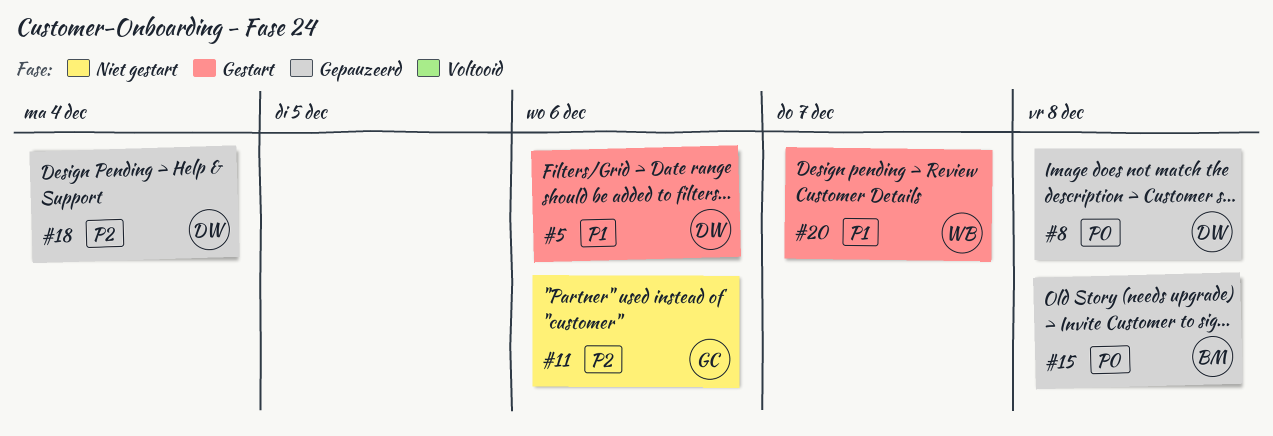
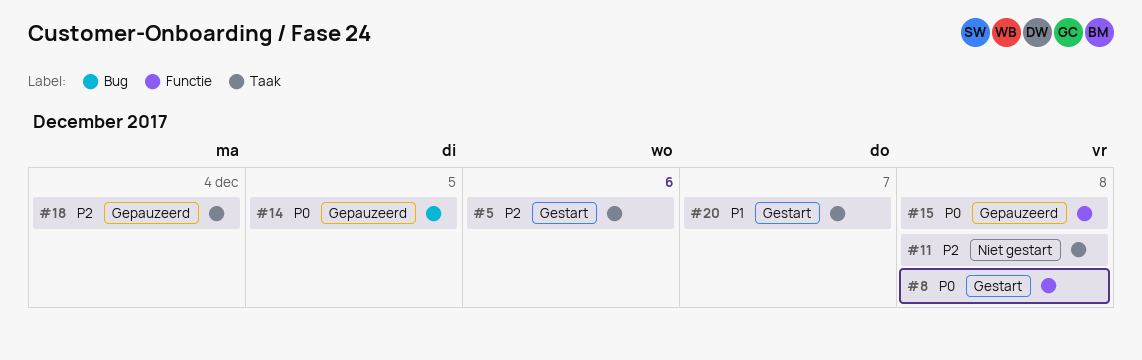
#5, priority: P1 -> P2
#8, status: Gepauzeerd -> Gestart
#11, due: Dec 6 -> Dec 8
#14: none -> present

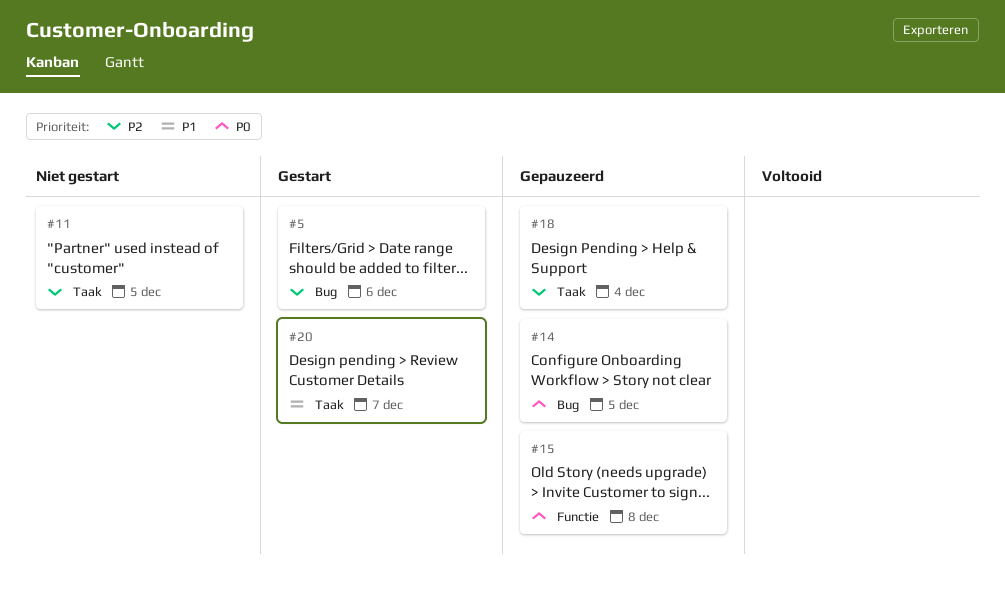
#5, label: Taak -> Bug
#8: present -> none
#11, due: Dec 8 -> Dec 5

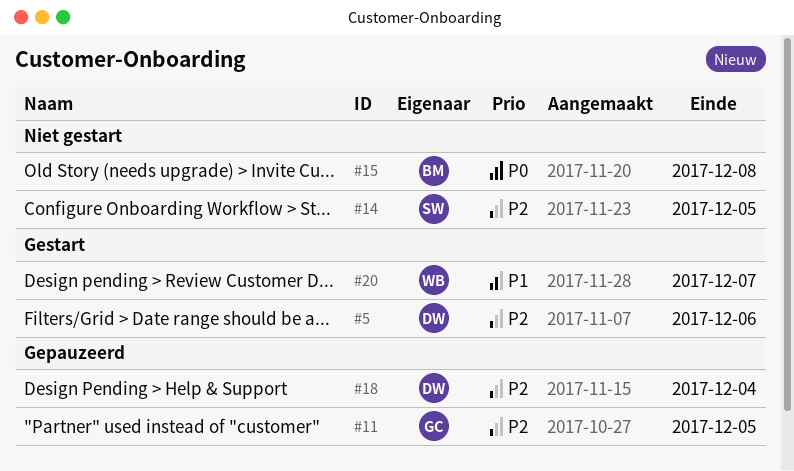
#11, status: Niet gestart -> Gepauzeerd
#14, status: Gepauzeerd -> Niet gestart
#14, priority: P0 -> P2
#15, status: Gepauzeerd -> Niet gestart

